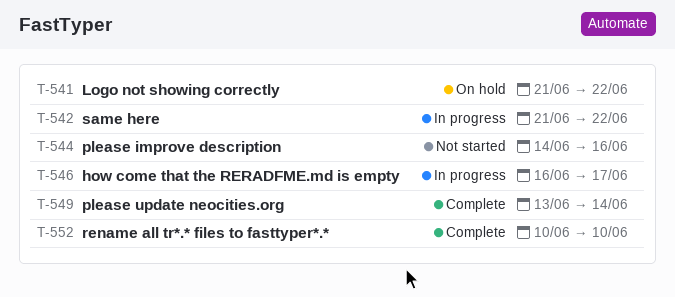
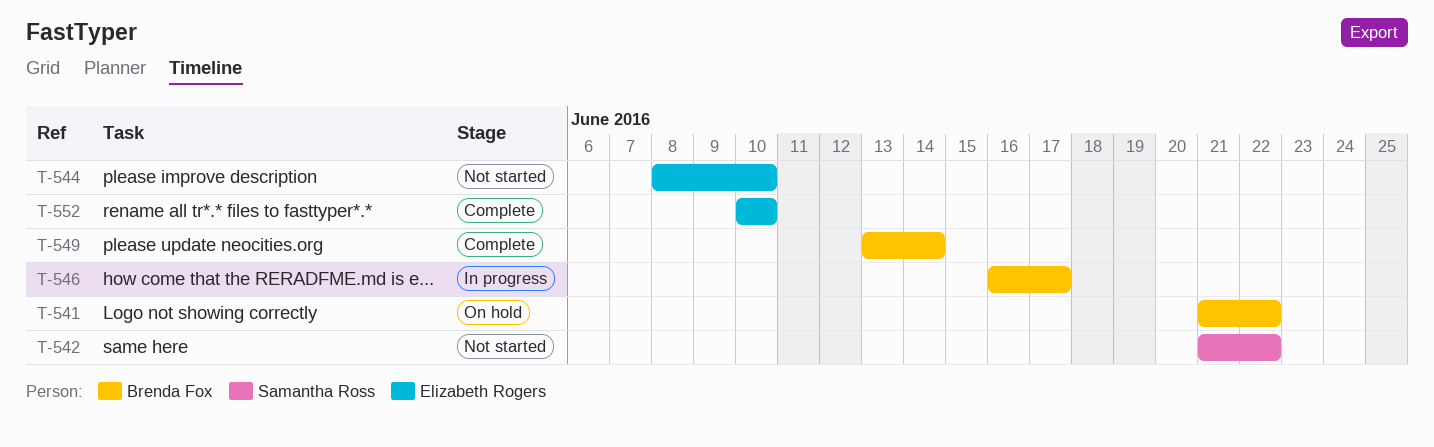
T-542, status: In progress -> Not started
T-544, start: Jun 14 -> Jun 8
T-544, due: Jun 16 -> Jun 10

